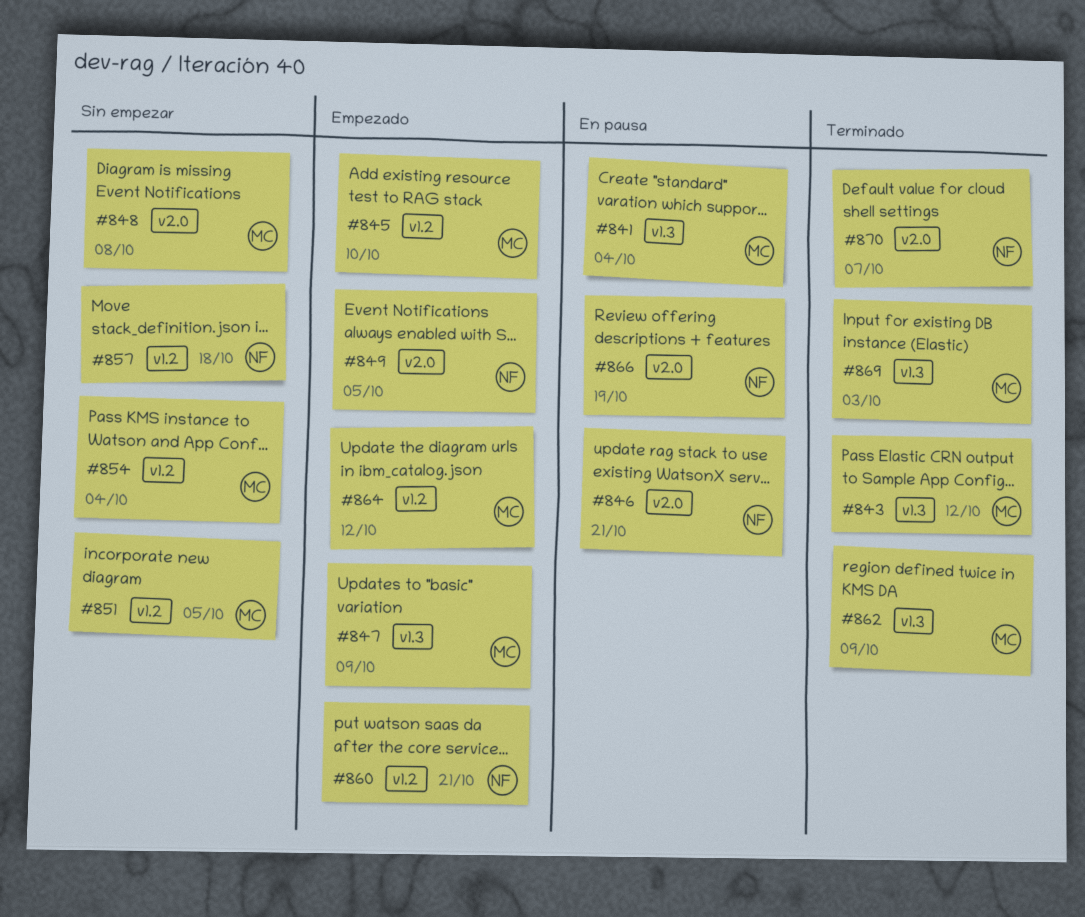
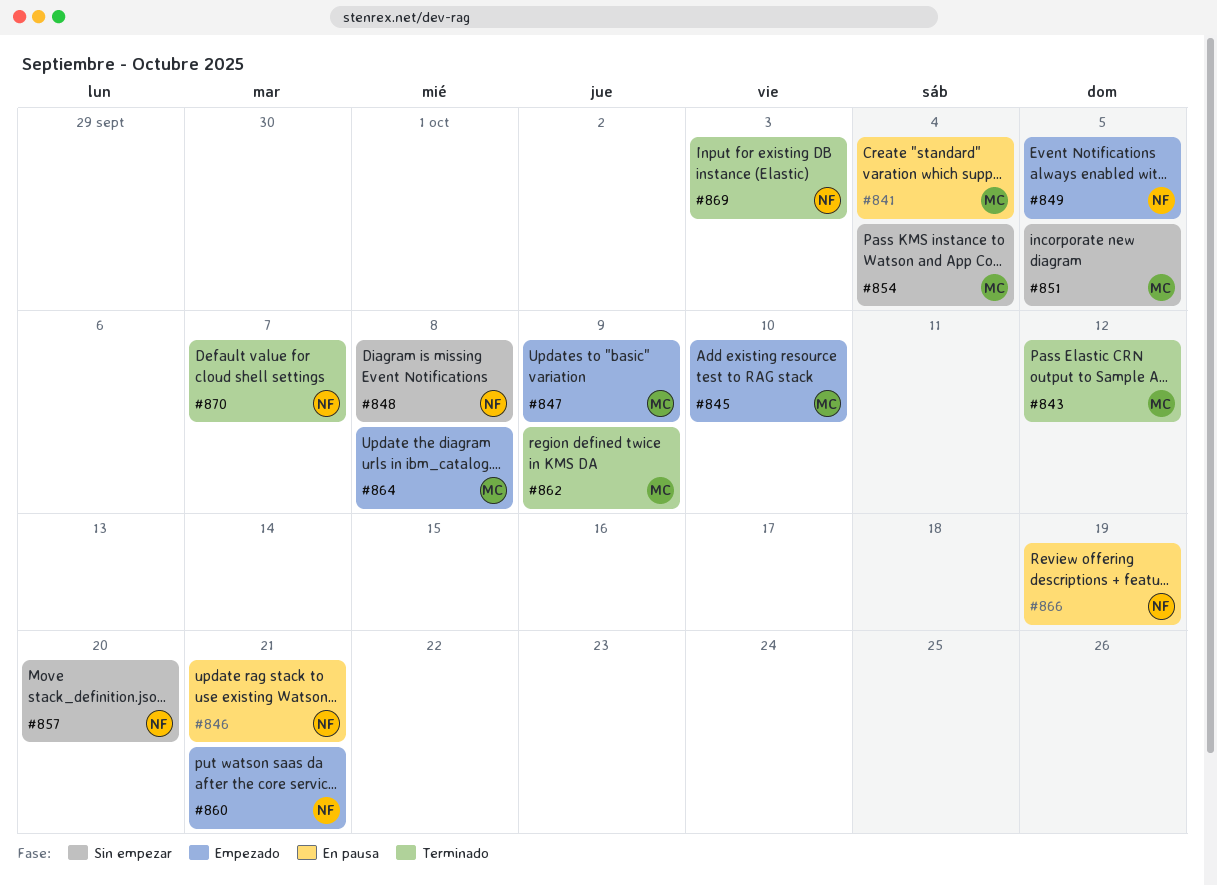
#848, owner: MC -> NF
#857, due: Oct 18 -> Oct 20
#864, due: Oct 12 -> Oct 8
#869, owner: MC -> NF

